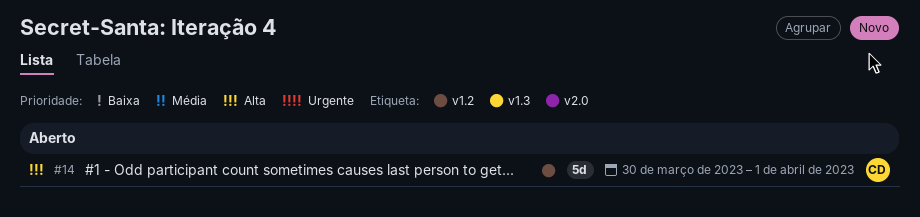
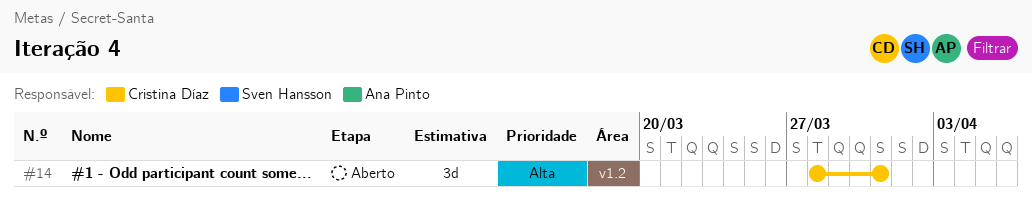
#14, estimate: 5d -> 3d
#14, start: Mar 30 -> Mar 28
#14, due: Apr 1 -> Mar 31

